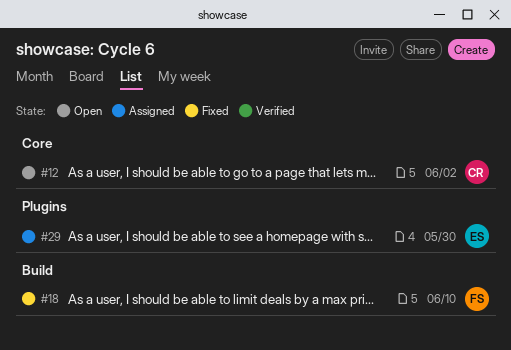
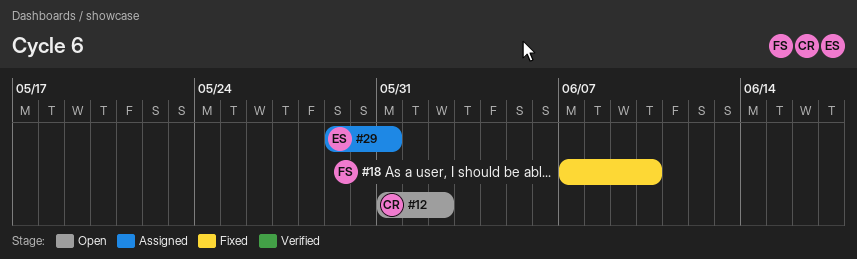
#29, due: May 30 -> May 31

